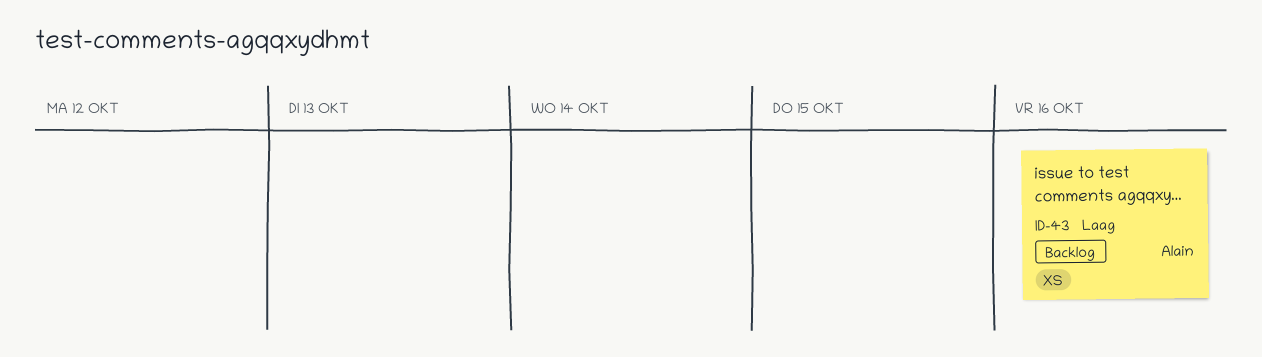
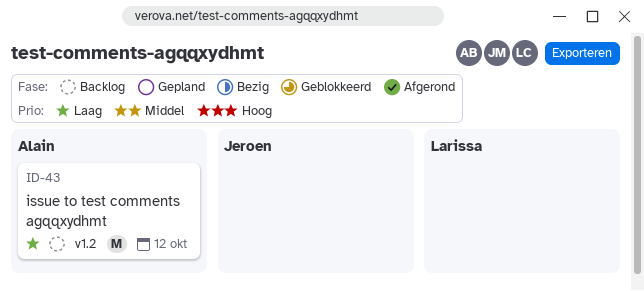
ID-43, estimate: XS -> M
ID-43, due: Oct 16 -> Oct 12

